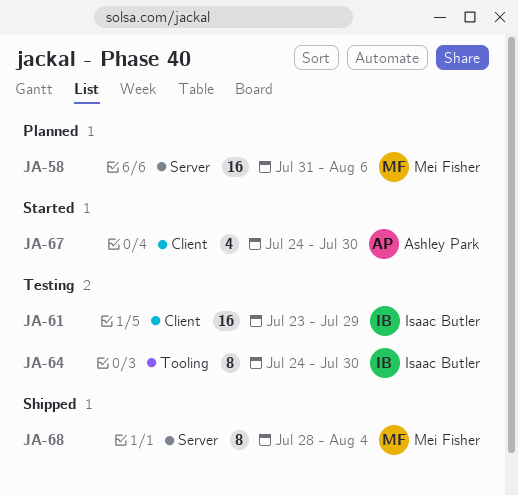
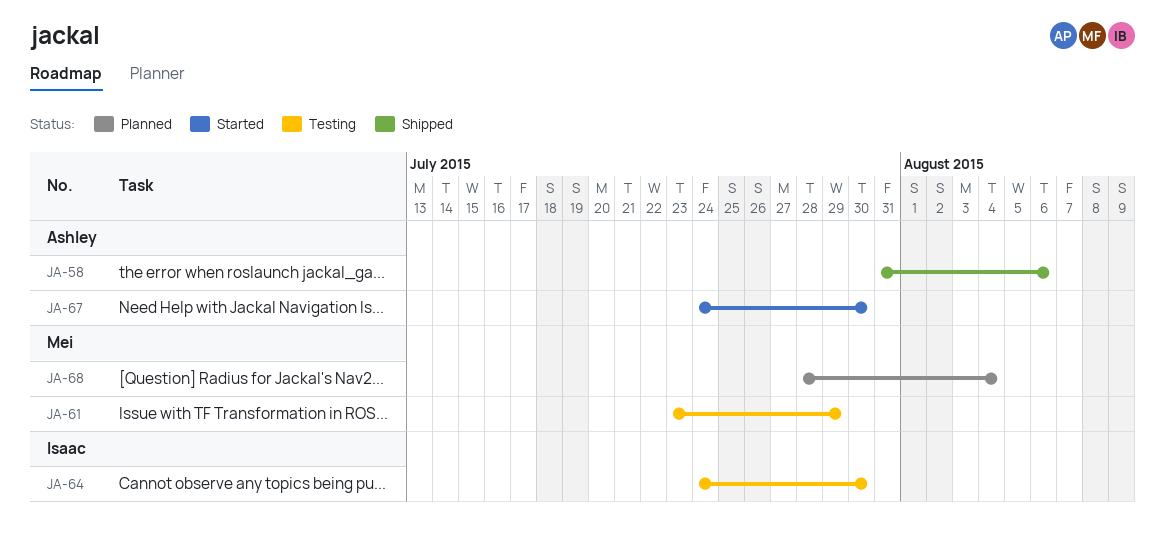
JA-58, status: Planned -> Shipped
JA-58, owner: Mei Fisher -> Ashley Park
JA-61, owner: Isaac Butler -> Mei Fisher
JA-68, status: Shipped -> Planned

